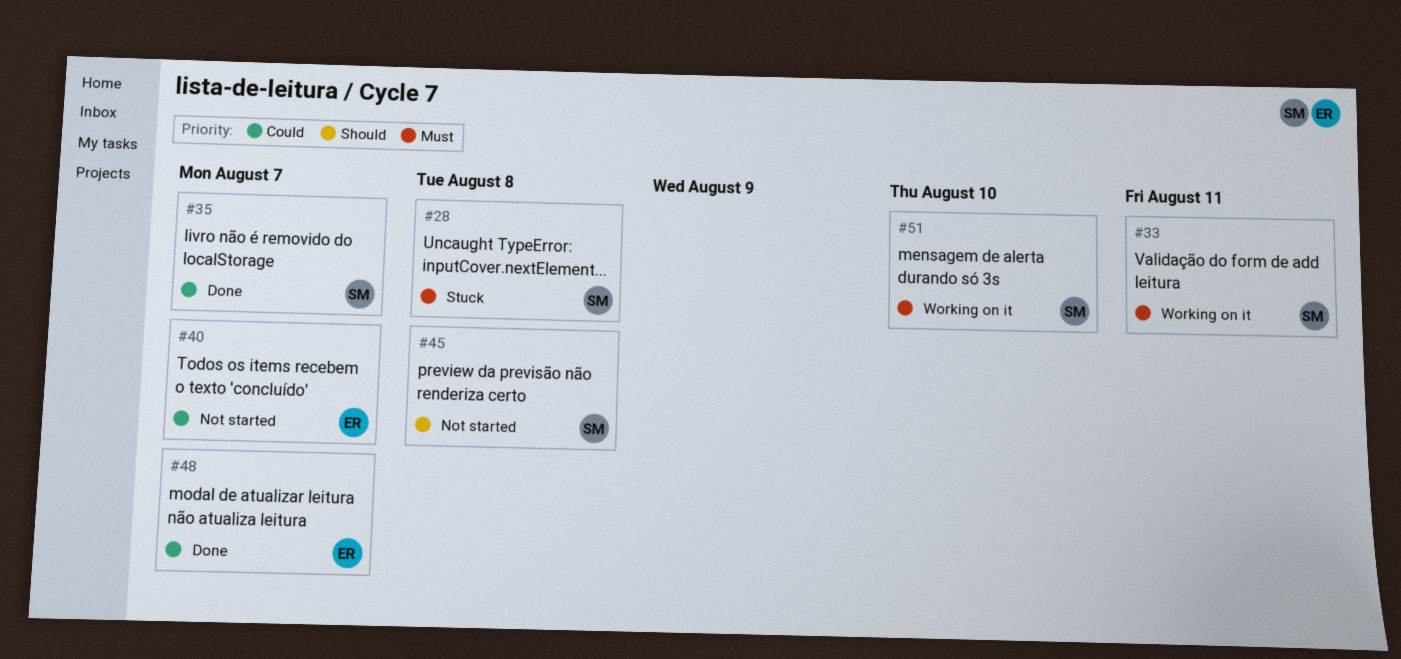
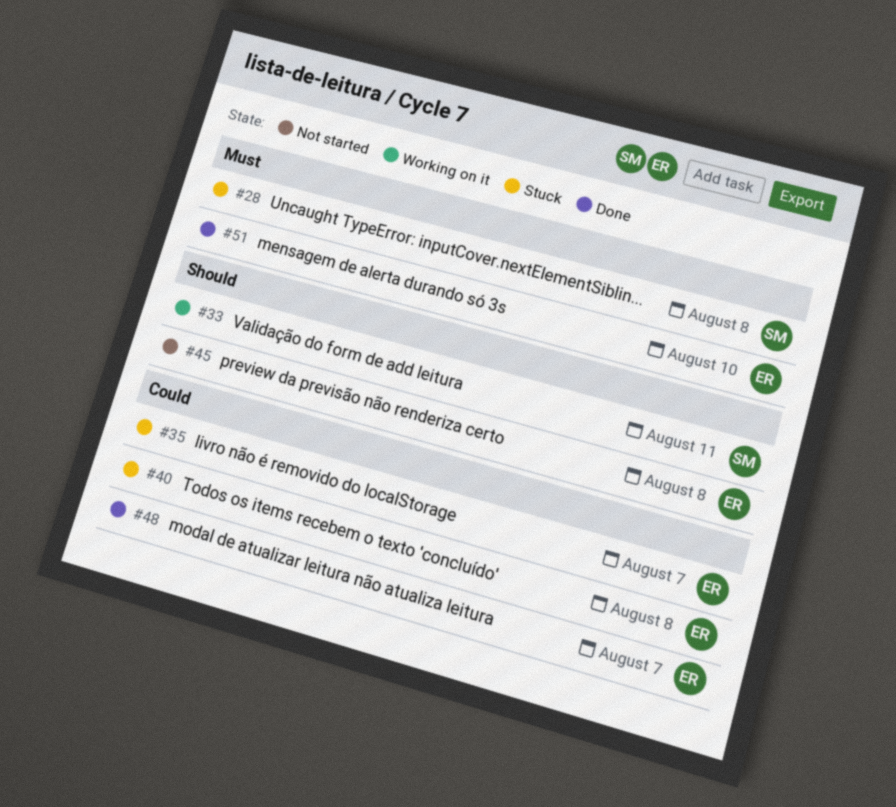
#33, priority: Must -> Should
#35, status: Done -> Stuck
#35, owner: SM -> ER
#40, status: Not started -> Stuck
#40, due: Aug 7 -> Aug 8
#45, owner: SM -> ER
#51, status: Working on it -> Done
#51, owner: SM -> ER

